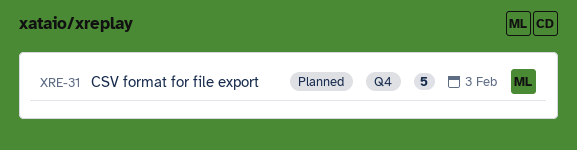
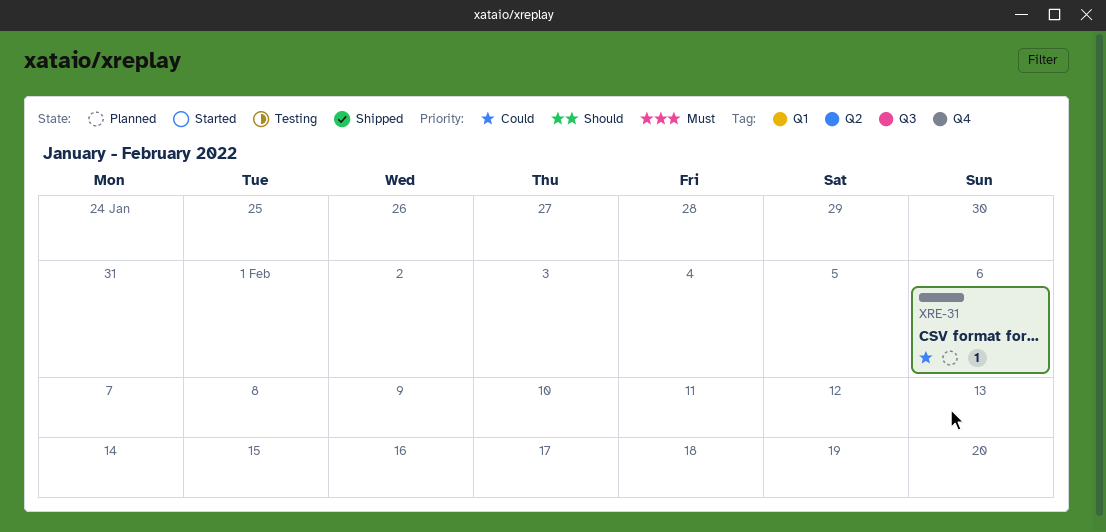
XRE-31, estimate: 5 -> 1
XRE-31, due: Feb 3 -> Feb 6

